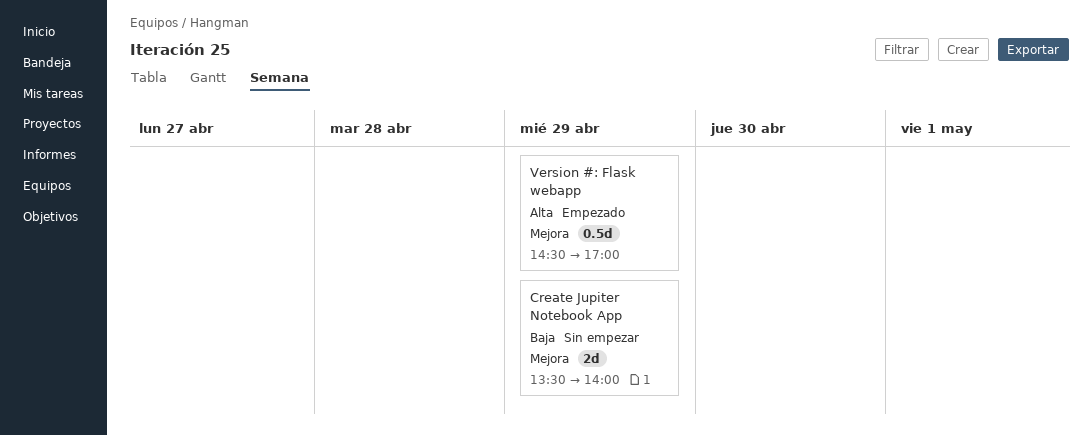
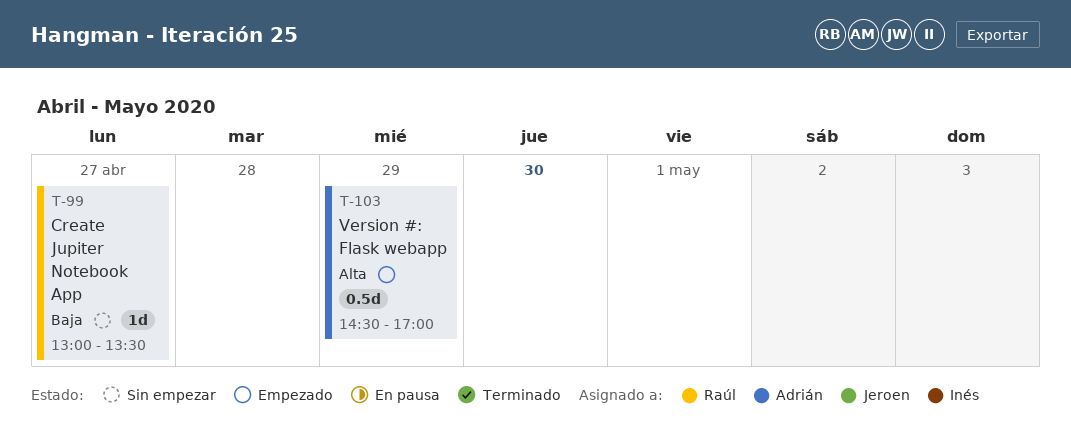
Create Jupiter Notebook App, estimate: 2d -> 1d
Create Jupiter Notebook App, day: Apr 29 -> Apr 27
Create Jupiter Notebook App, begins: 13:30 -> 13:00
Create Jupiter Notebook App, ends: 14:00 -> 13:30

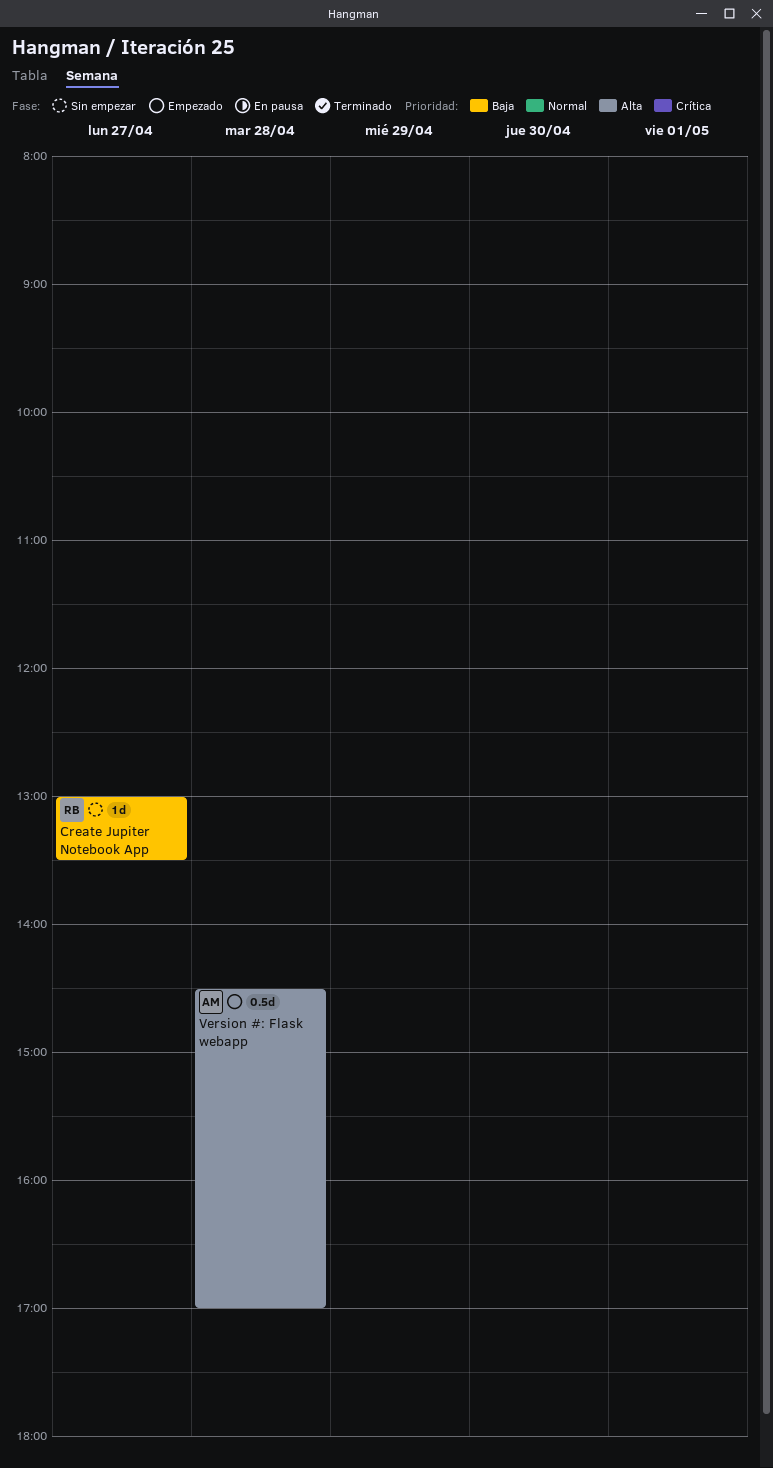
Version #: Flask webapp, day: Apr 29 -> Apr 28

